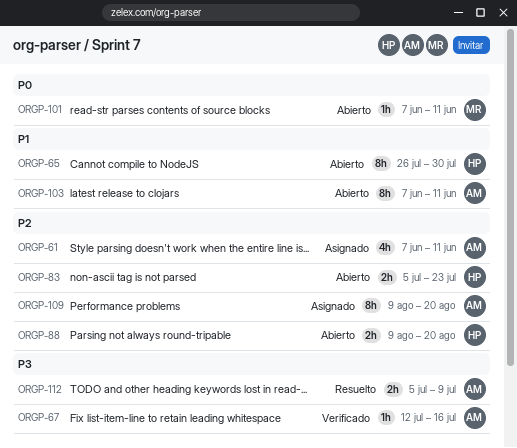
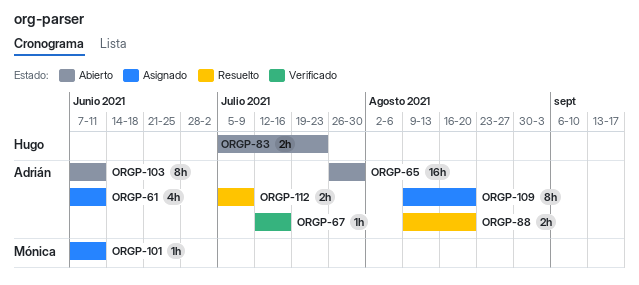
ORGP-65, owner: Hugo -> Adrián
ORGP-65, estimate: 8h -> 16h
ORGP-88, status: Abierto -> Resuelto
ORGP-88, owner: Hugo -> Adrián
ORGP-101, status: Abierto -> Asignado

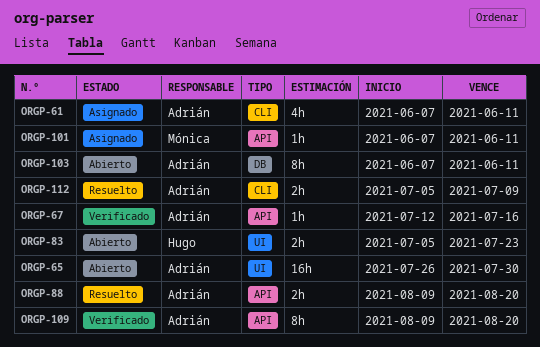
ORGP-109, status: Asignado -> Verificado

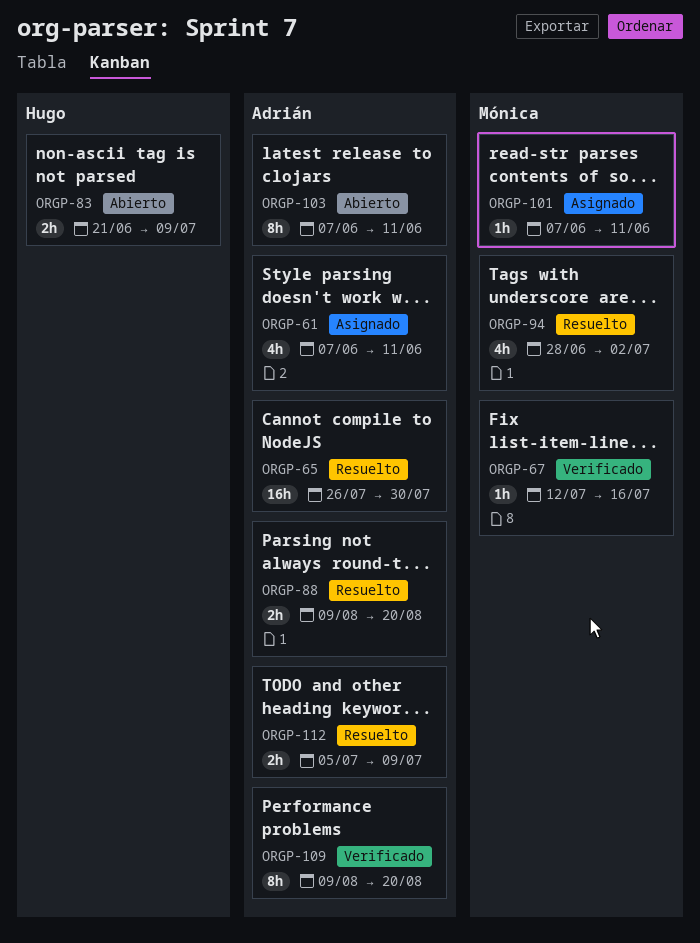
ORGP-65, status: Abierto -> Resuelto
ORGP-67, owner: Adrián -> Mónica
ORGP-83, start: Jul 5 -> Jun 21
ORGP-83, due: Jul 23 -> Jul 9
ORGP-94: none -> present

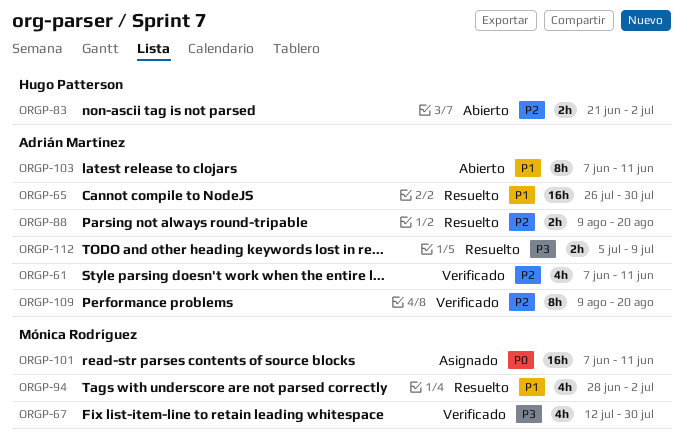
ORGP-61, status: Asignado -> Verificado
ORGP-67, estimate: 1h -> 4h
ORGP-67, due: Jul 16 -> Jul 30
ORGP-83, due: Jul 9 -> Jul 2
ORGP-101, estimate: 1h -> 16h

